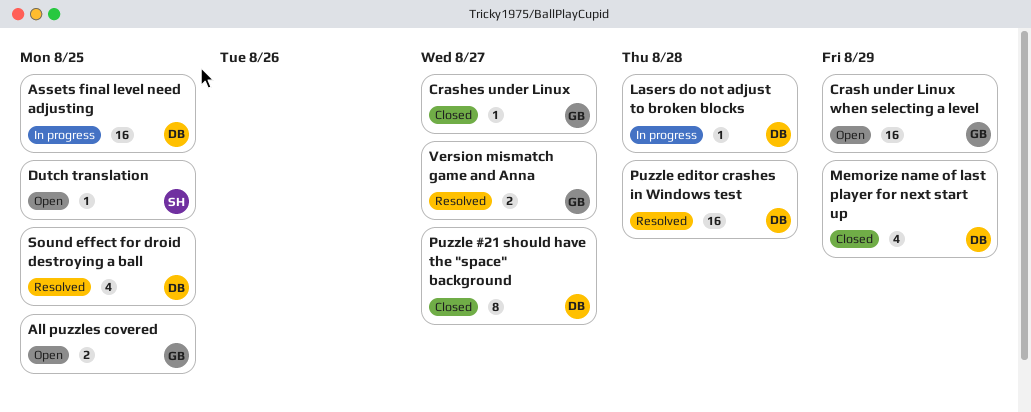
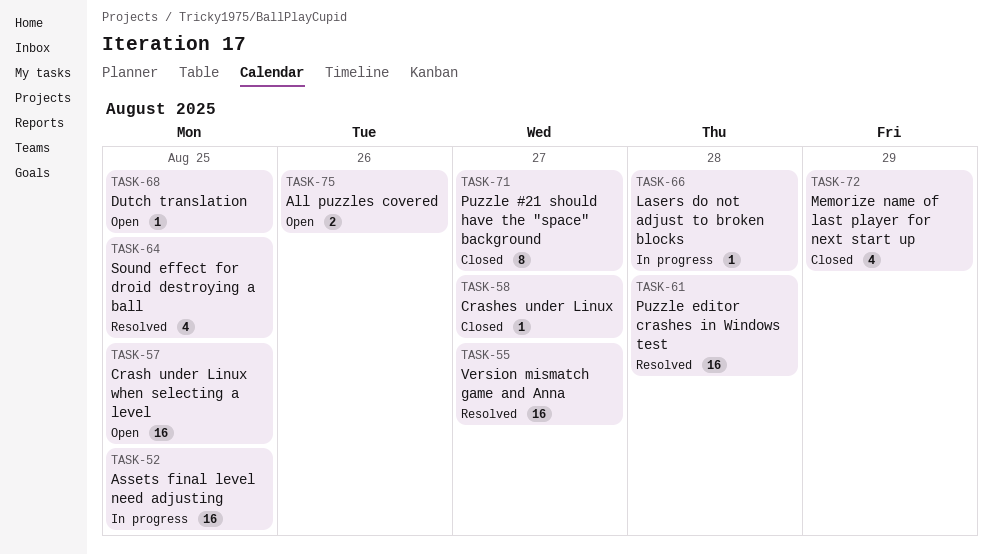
All puzzles covered, due: Aug 25 -> Aug 26
Crash under Linux when selecting a level, due: Aug 29 -> Aug 25
Version mismatch game and Anna, estimate: 2 -> 16

